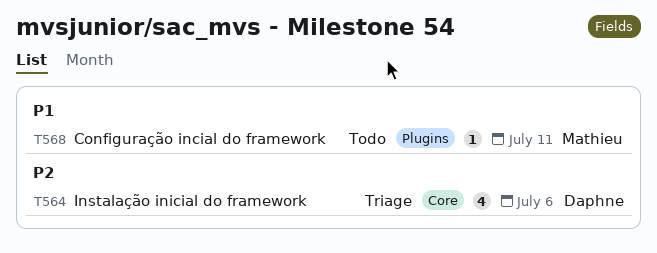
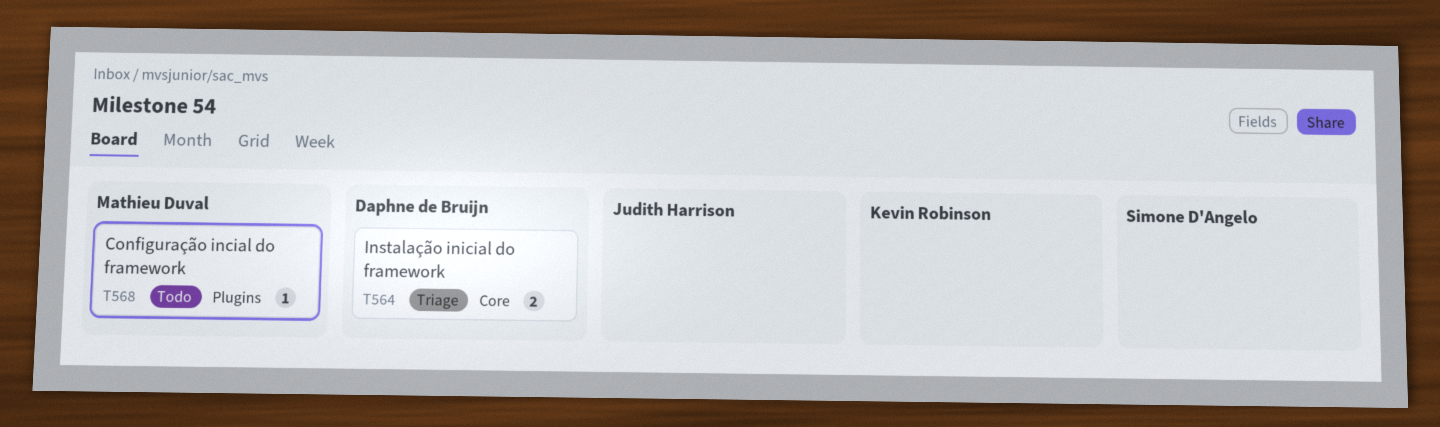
T564, estimate: 4 -> 2

